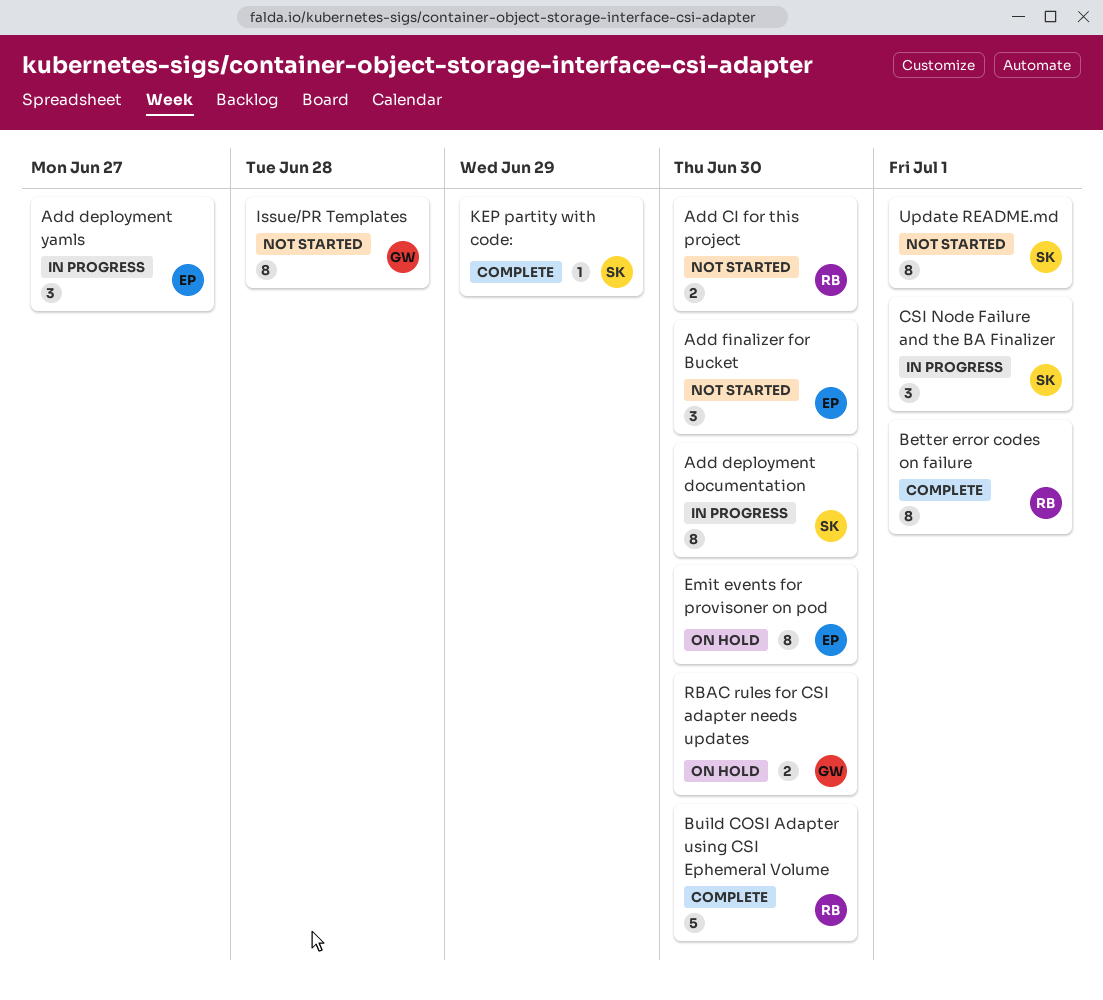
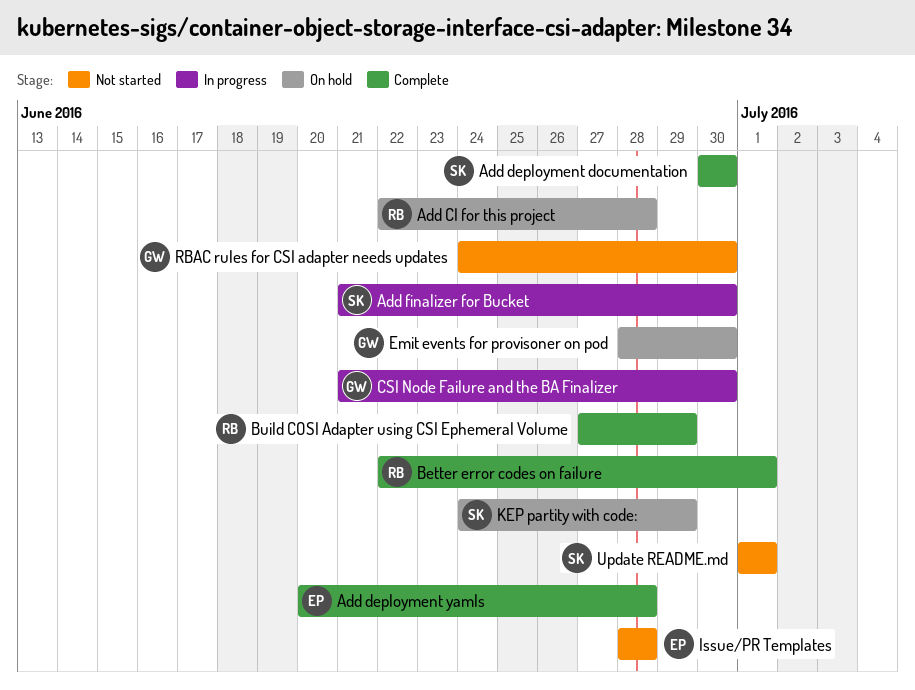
Add CI for this project, status: Not started -> On hold
Add CI for this project, due: Jun 30 -> Jun 28
Add deployment documentation, status: In progress -> Complete
Add deployment yamls, status: In progress -> Complete
Add deployment yamls, due: Jun 27 -> Jun 28
Add finalizer for Bucket, status: Not started -> In progress
Add finalizer for Bucket, owner: EP -> SK
Build COSI Adapter using CSI Ephemeral Volume, due: Jun 30 -> Jun 29
CSI Node Failure and the BA Finalizer, owner: SK -> GW
CSI Node Failure and the BA Finalizer, due: Jul 1 -> Jun 30
Emit events for provisoner on pod, owner: EP -> GW
Issue/PR Templates, owner: GW -> EP
KEP partity with code:, status: Complete -> On hold
RBAC rules for CSI adapter needs updates, status: On hold -> Not started

